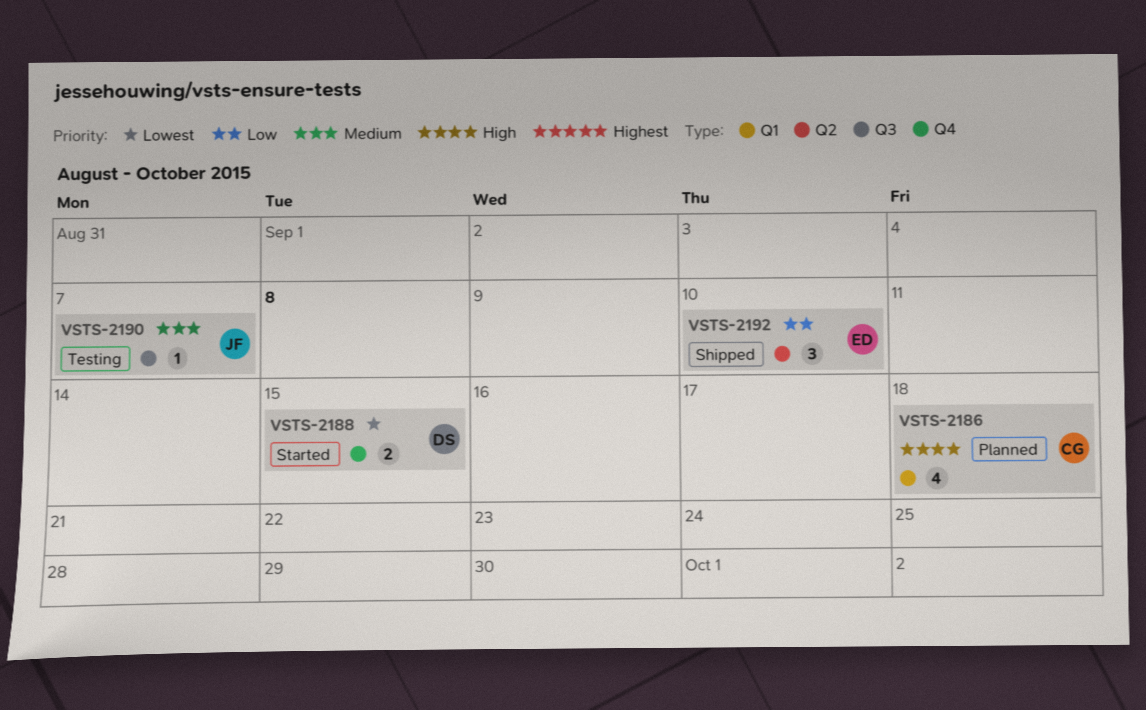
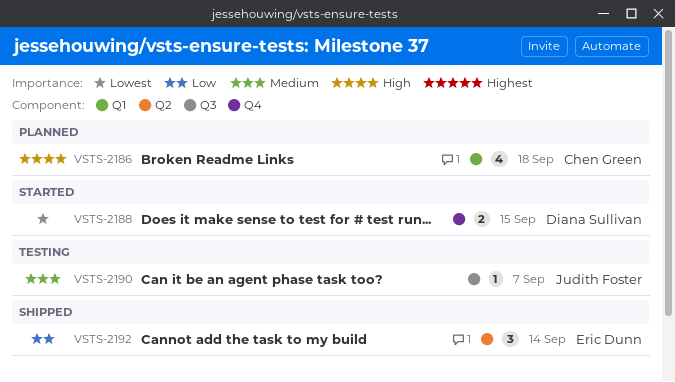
VSTS-2192, due: Sep 10 -> Sep 14

